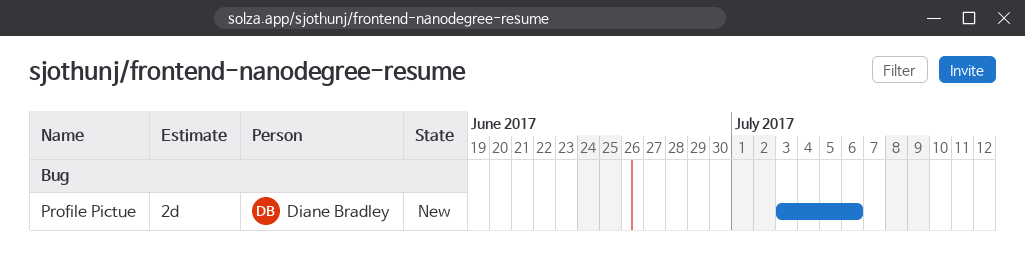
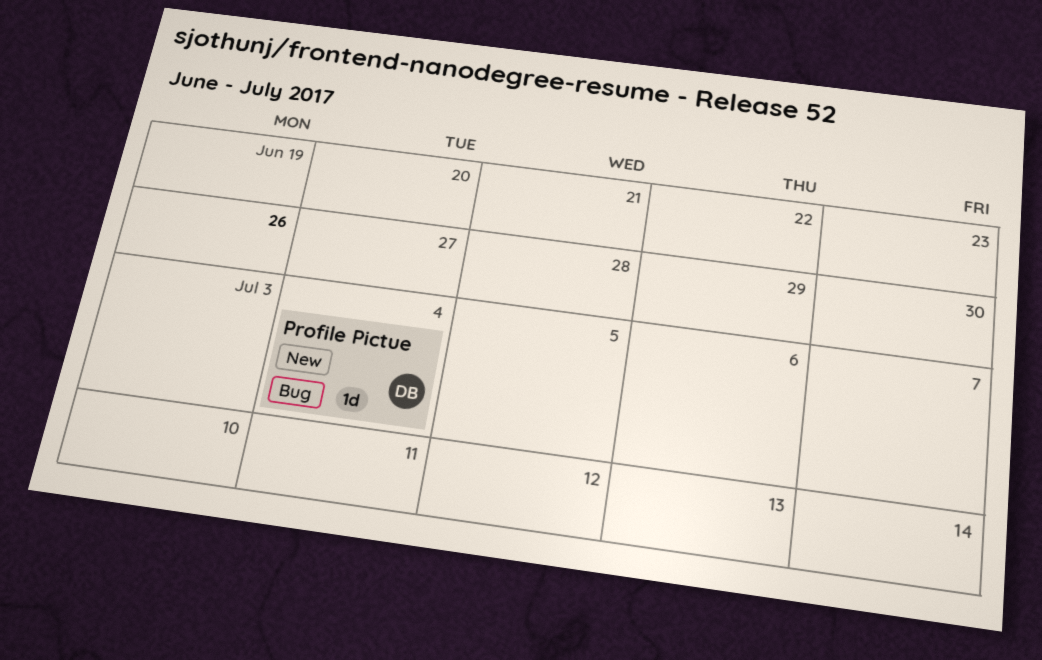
Profile Pictue, estimate: 2d -> 1d
Profile Pictue, due: Jul 6 -> Jul 4

